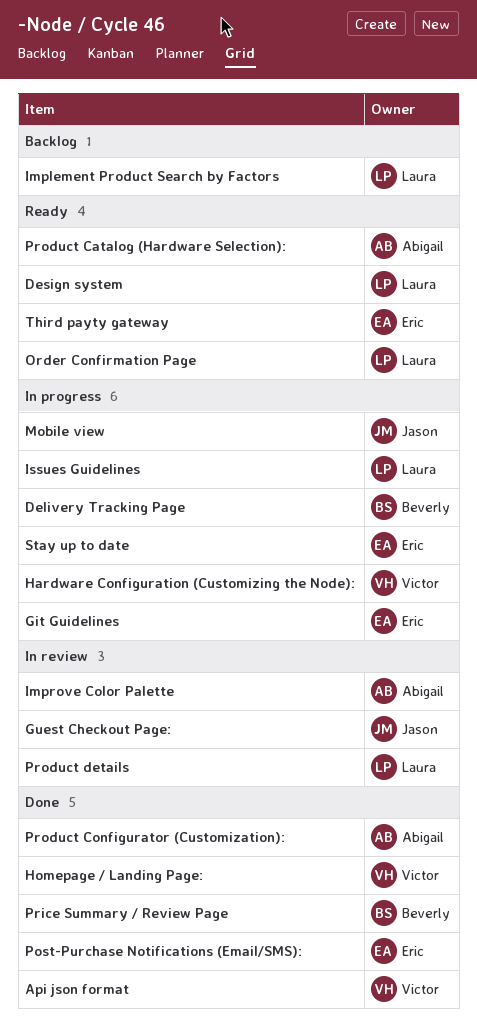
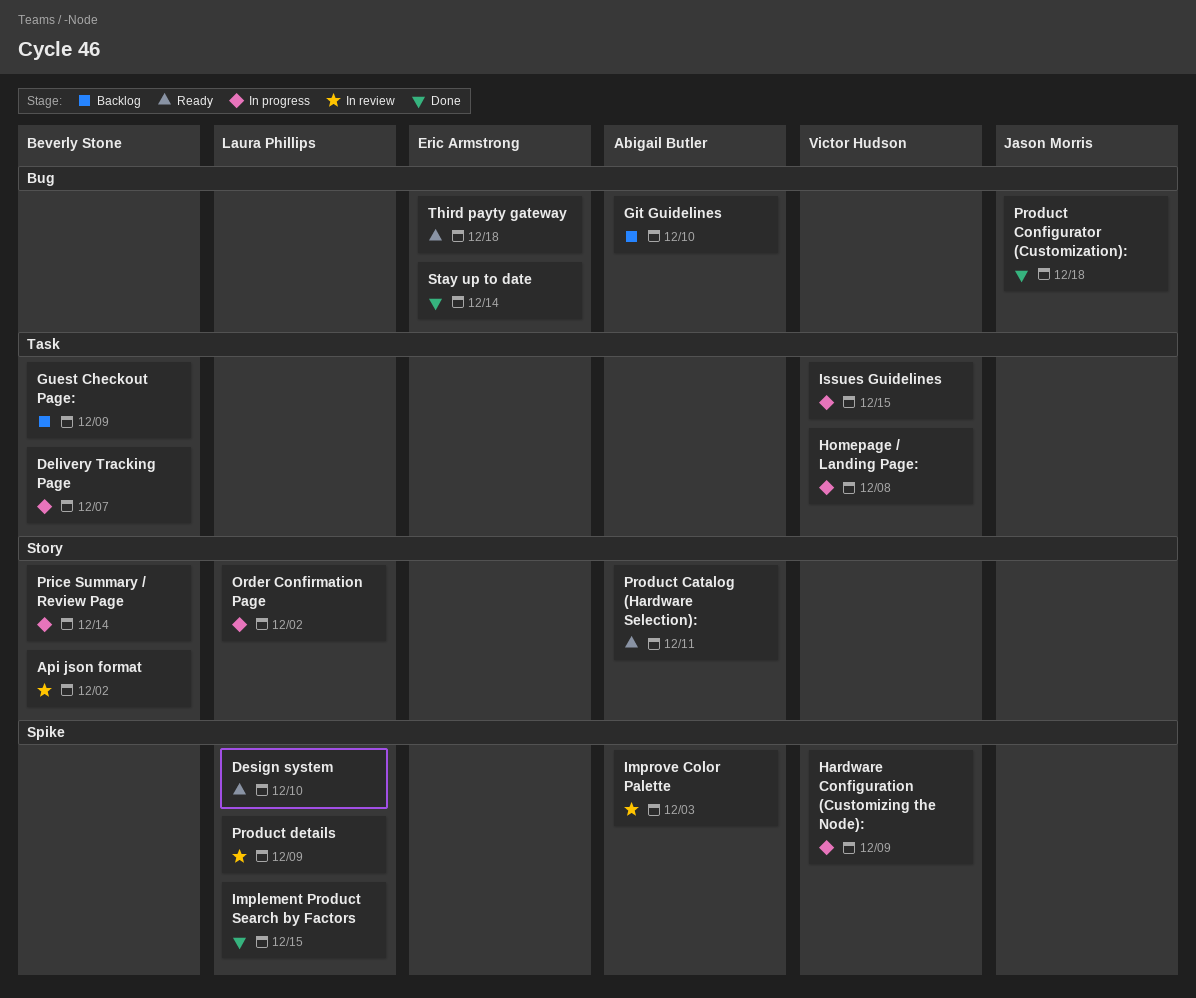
Api json format, status: Done -> In review
Api json format, owner: Victor Hudson -> Beverly Stone
Git Guidelines, status: In progress -> Backlog
Git Guidelines, owner: Eric Armstrong -> Abigail Butler
Guest Checkout Page:, status: In review -> Backlog
Guest Checkout Page:, owner: Jason Morris -> Beverly Stone
Homepage / Landing Page:, status: Done -> In progress
Implement Product Search by Factors, status: Backlog -> Done
Issues Guidelines, owner: Laura Phillips -> Victor Hudson
Mobile view: present -> none
Order Confirmation Page, status: Ready -> In progress
Post-Purchase Notifications (Email/SMS):: present -> none
Price Summary / Review Page, status: Done -> In progress
Product Configurator (Customization):, owner: Abigail Butler -> Jason Morris
Stay up to date, status: In progress -> Done

